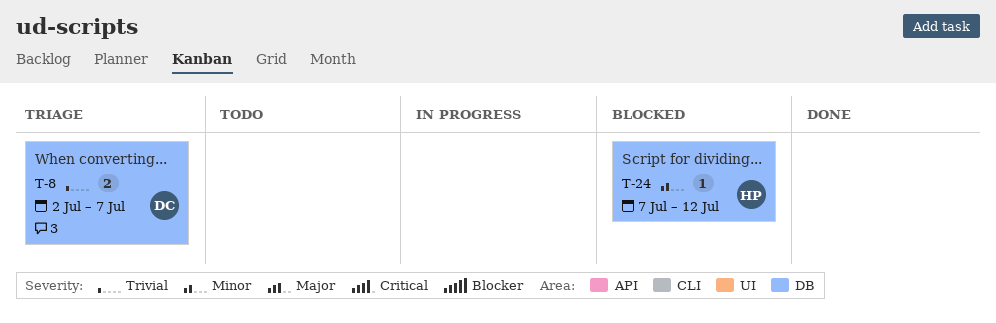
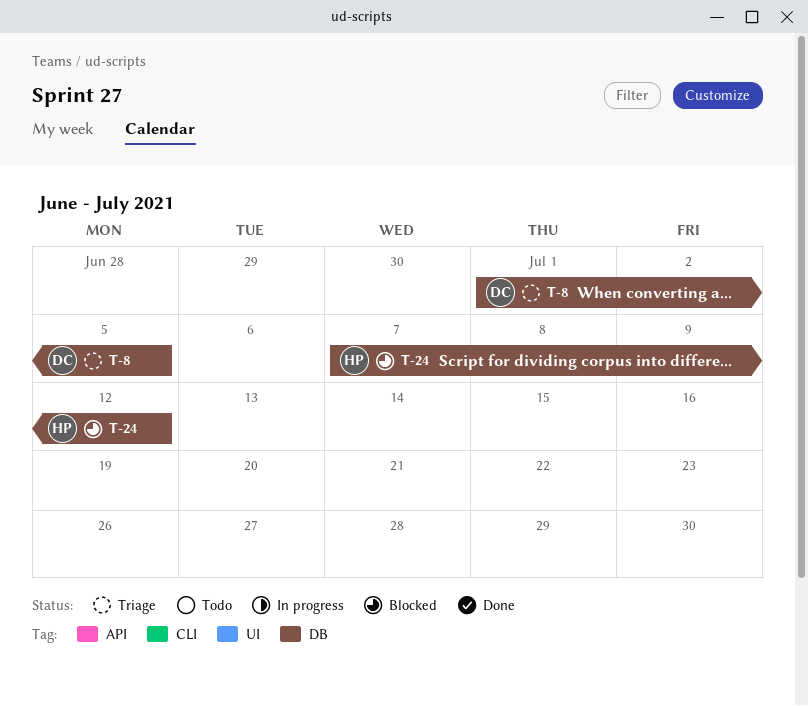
T-8, start: Jul 2 -> Jul 1
T-8, due: Jul 7 -> Jul 5

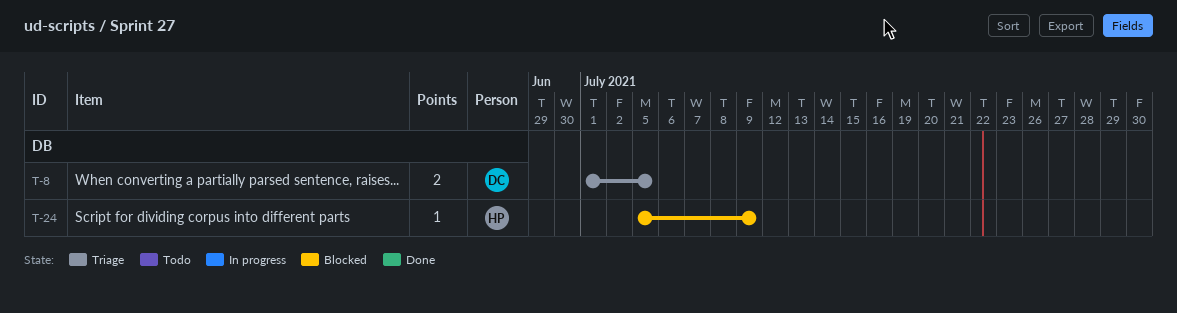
T-24, start: Jul 7 -> Jul 5
T-24, due: Jul 12 -> Jul 9

